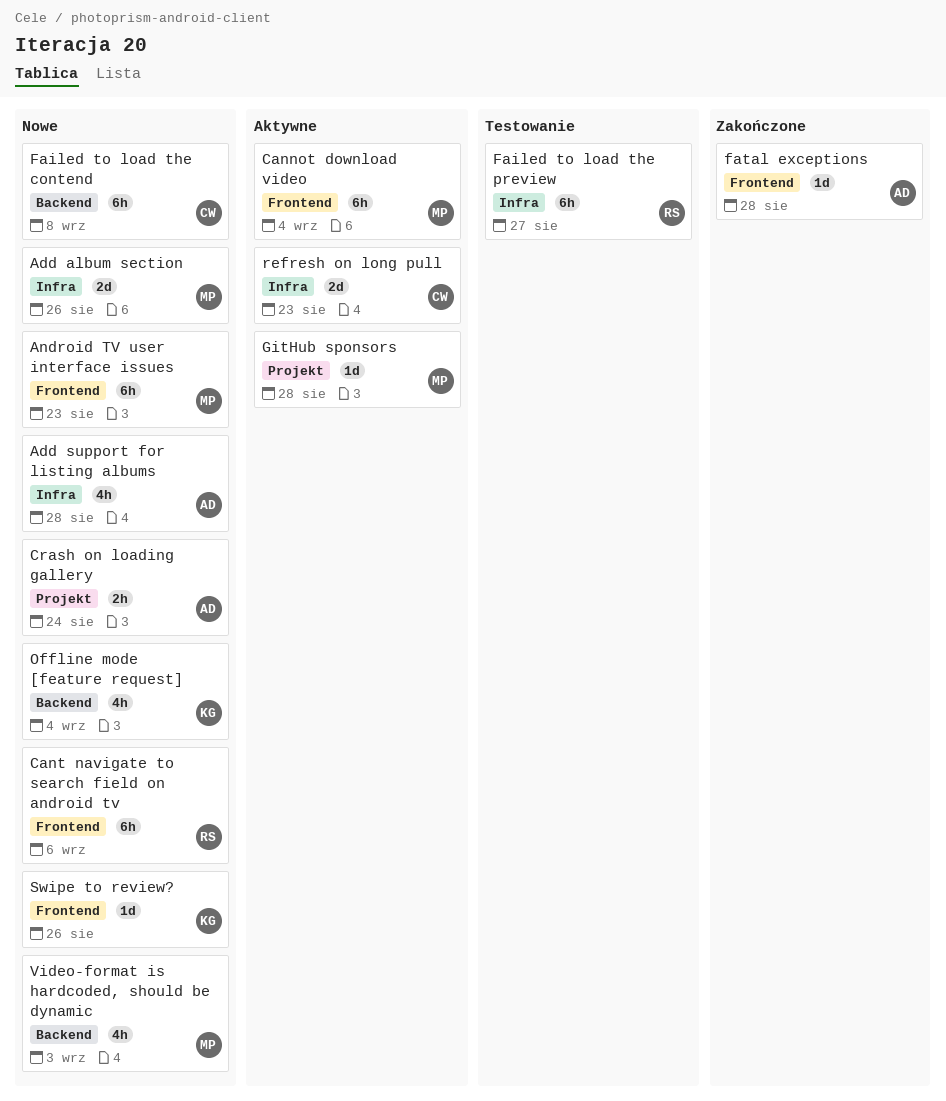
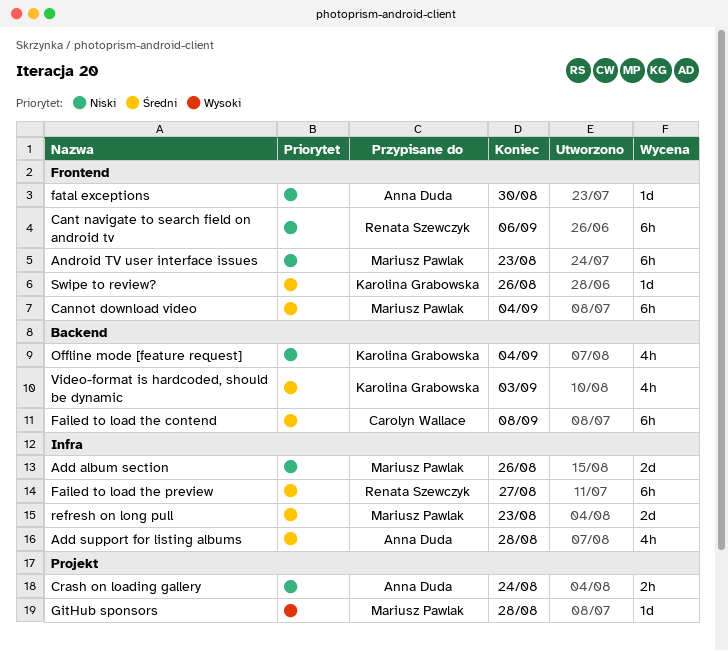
fatal exceptions, due: Aug 28 -> Aug 30
refresh on long pull, owner: Carolyn Wallace -> Mariusz Pawlak
Video-format is hardcoded, should be dynamic, owner: Mariusz Pawlak -> Karolina Grabowska

